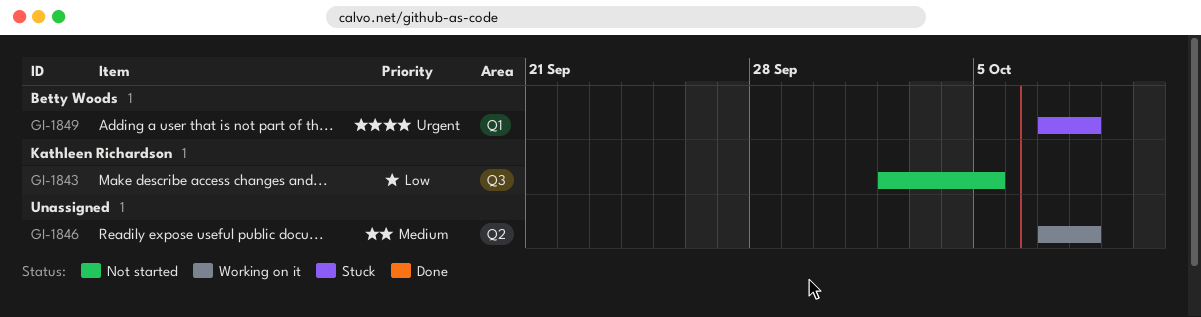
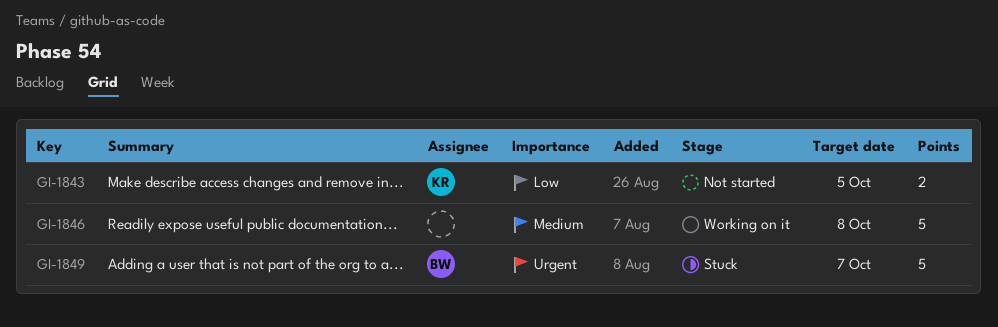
GI-1849, due: Oct 8 -> Oct 7

